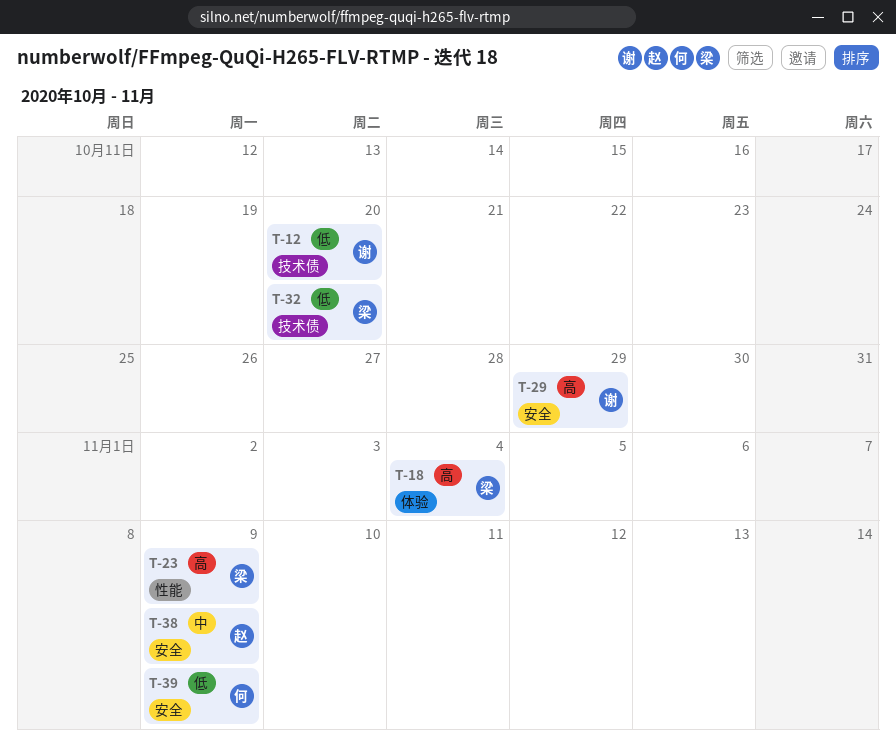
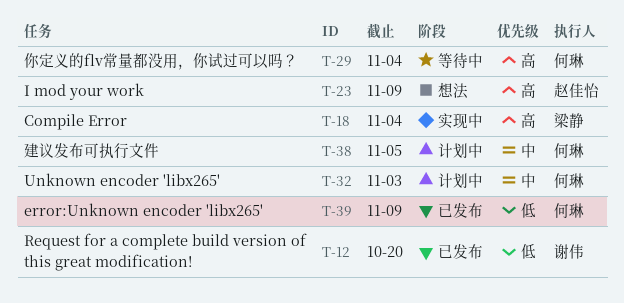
T-23, owner: 梁静 -> 赵佳怡
T-29, owner: 谢伟 -> 何琳
T-29, due: Oct 29 -> Nov 4
T-32, owner: 梁静 -> 何琳
T-32, priority: 低 -> 中
T-32, due: Oct 20 -> Nov 3
T-38, owner: 赵佳怡 -> 何琳
T-38, due: Nov 9 -> Nov 5

